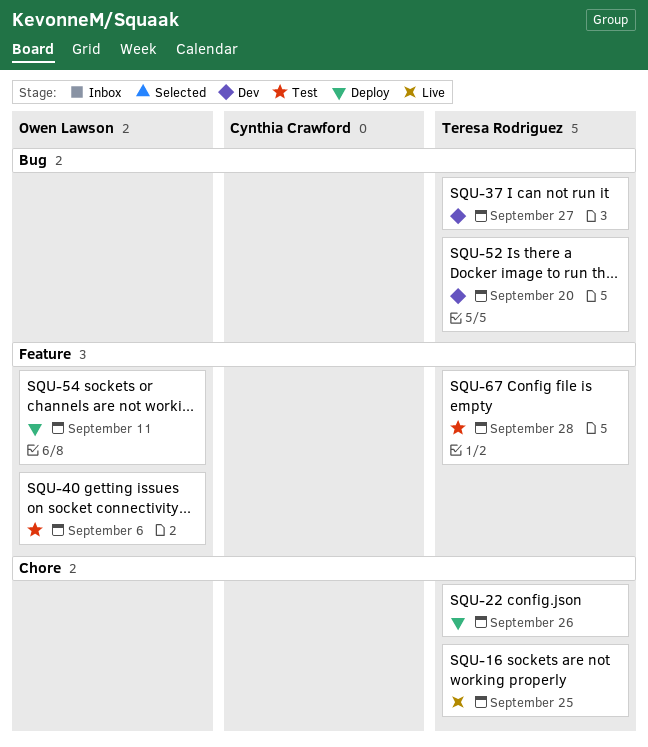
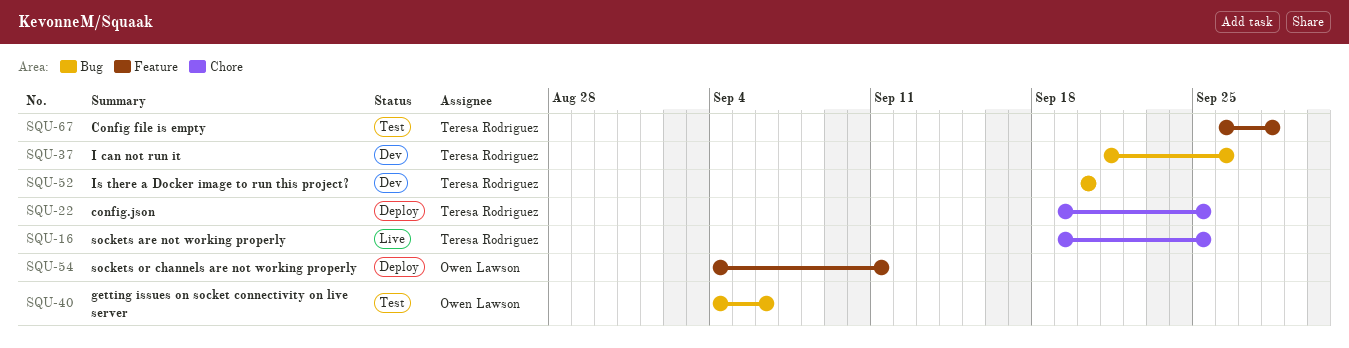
SQU-22, due: Sep 26 -> Sep 25
SQU-37, due: Sep 27 -> Sep 26
SQU-40, label: Feature -> Bug

